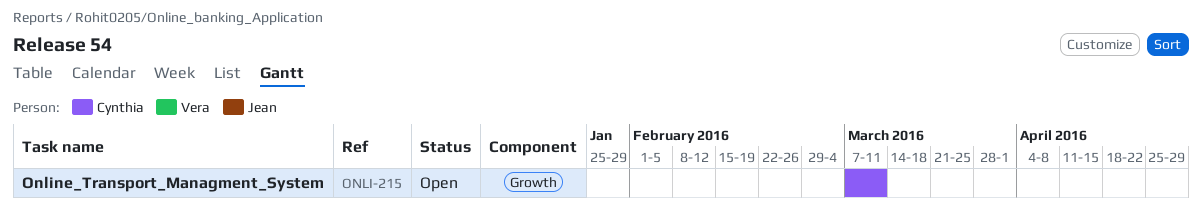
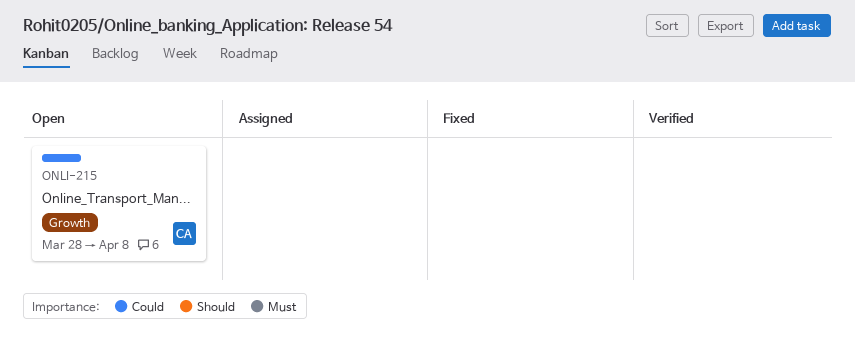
ONLI-215, start: Mar 7 -> Mar 28
ONLI-215, due: Mar 11 -> Apr 8

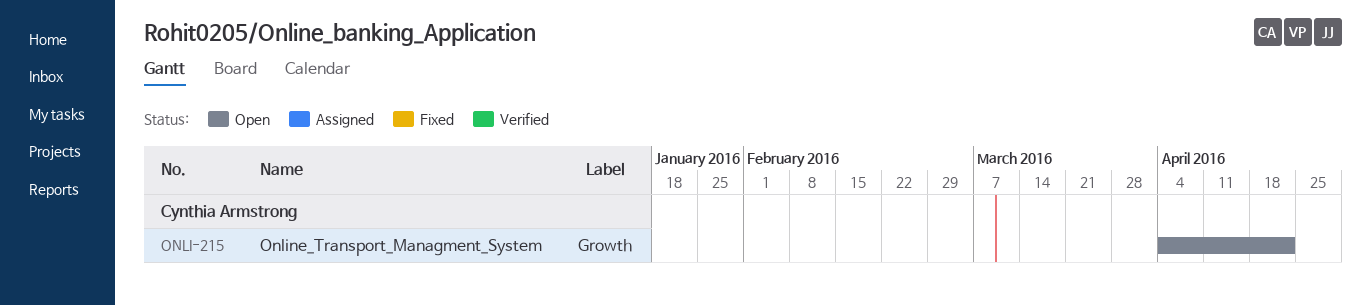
ONLI-215, start: Mar 28 -> Apr 4
ONLI-215, due: Apr 8 -> Apr 22

